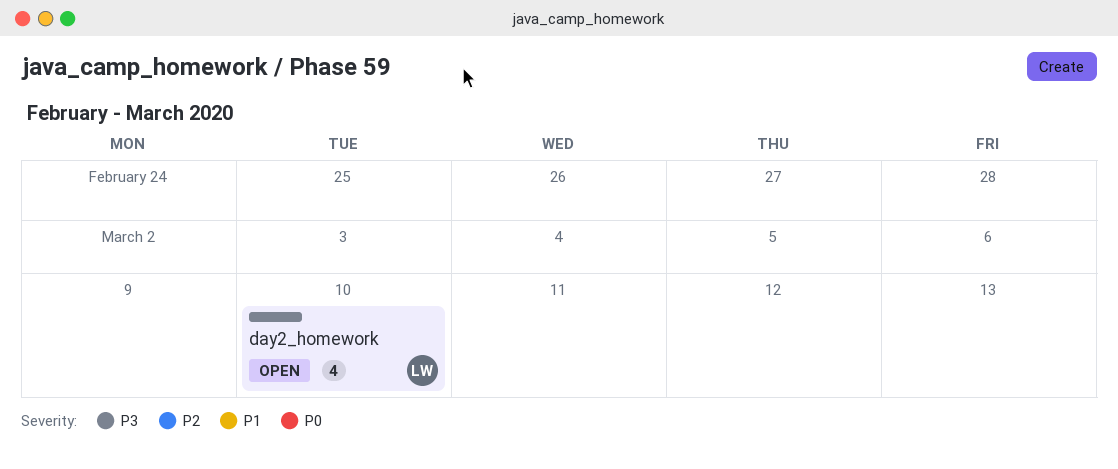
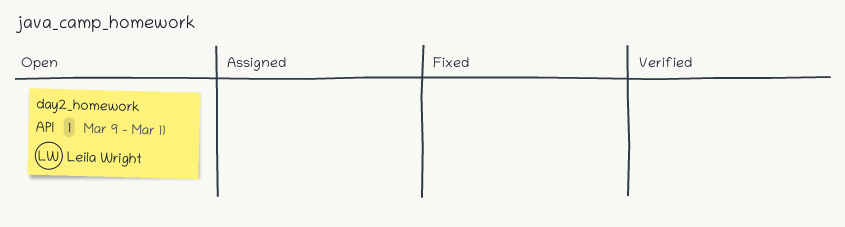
day2_homework, estimate: 4 -> 1
day2_homework, due: Mar 10 -> Mar 11

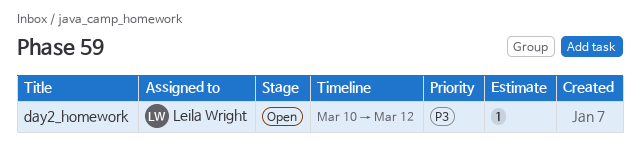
day2_homework, start: Mar 9 -> Mar 10
day2_homework, due: Mar 11 -> Mar 12

